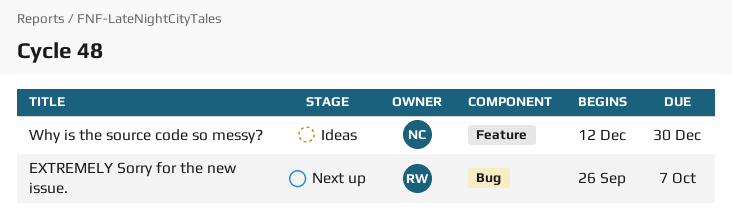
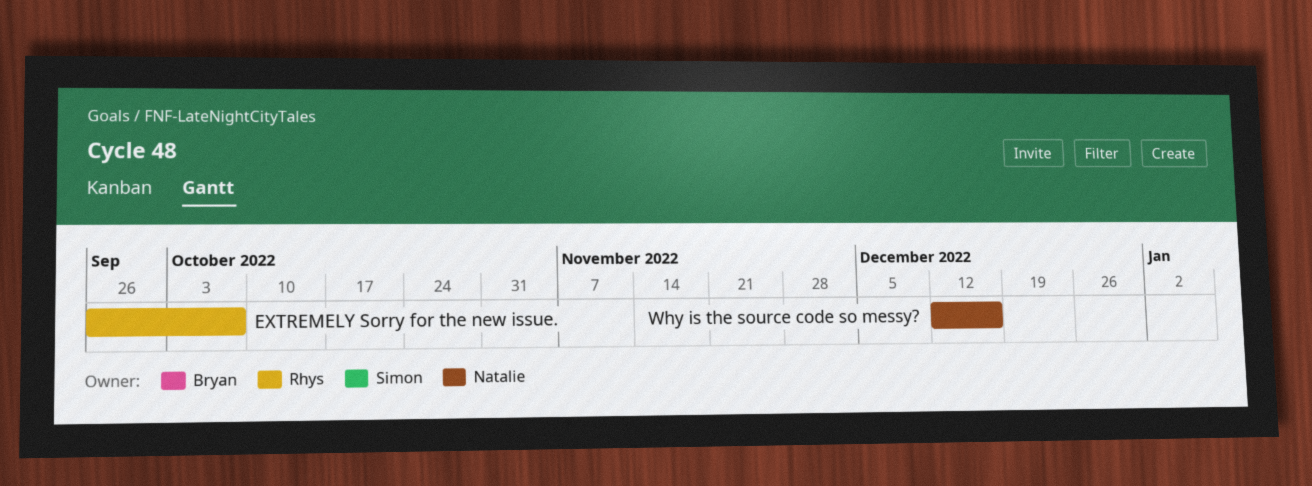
Why is the source code so messy?, due: Dec 30 -> Dec 16

